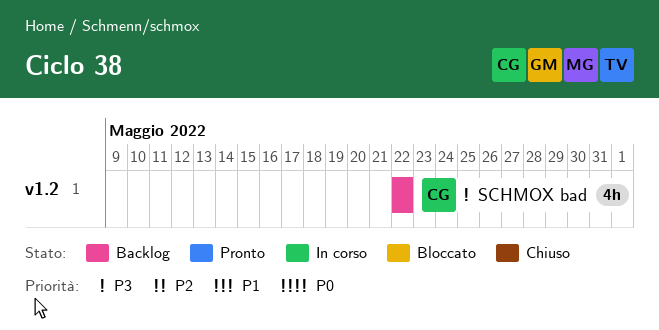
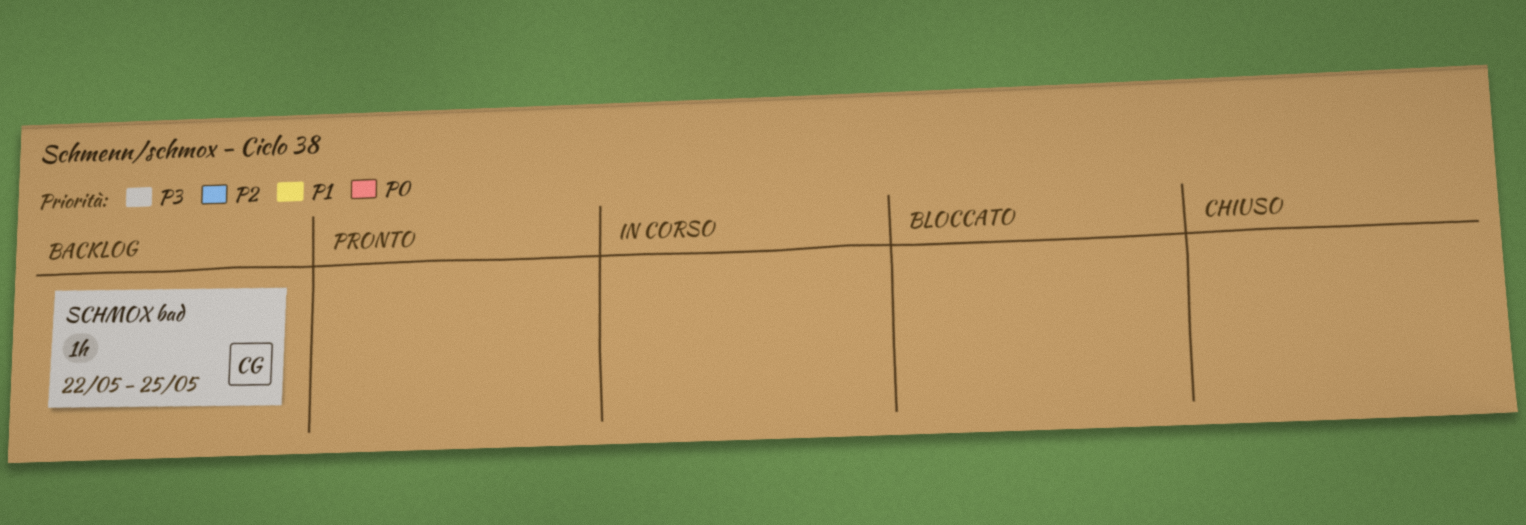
SCHMOX bad, estimate: 4h -> 1h
SCHMOX bad, due: May 22 -> May 25

